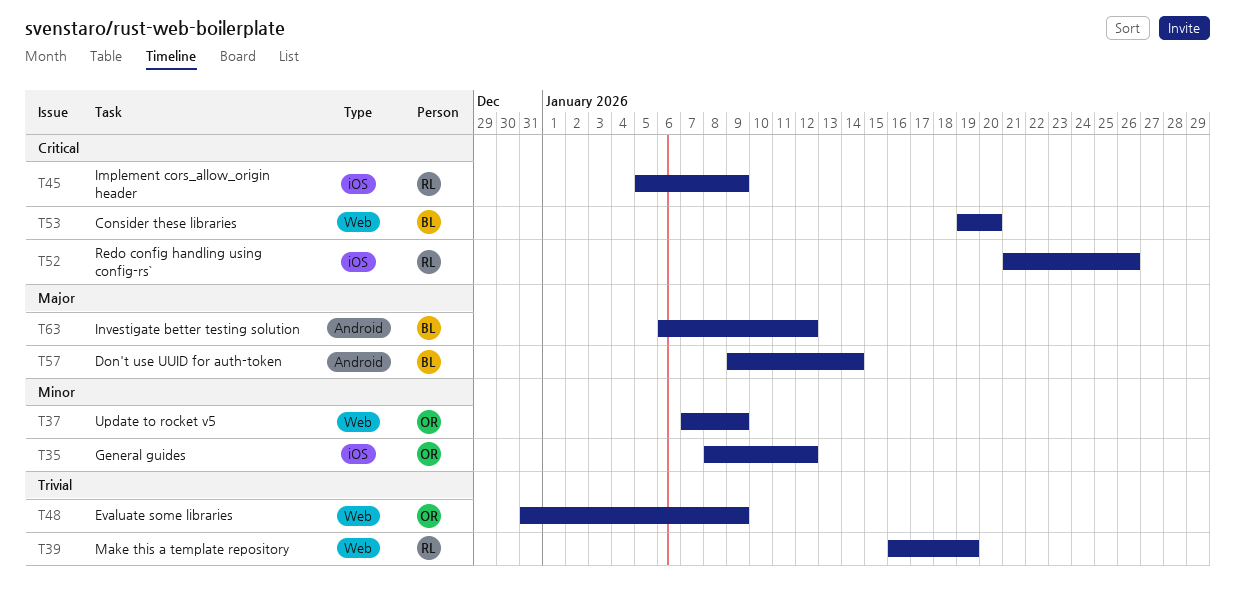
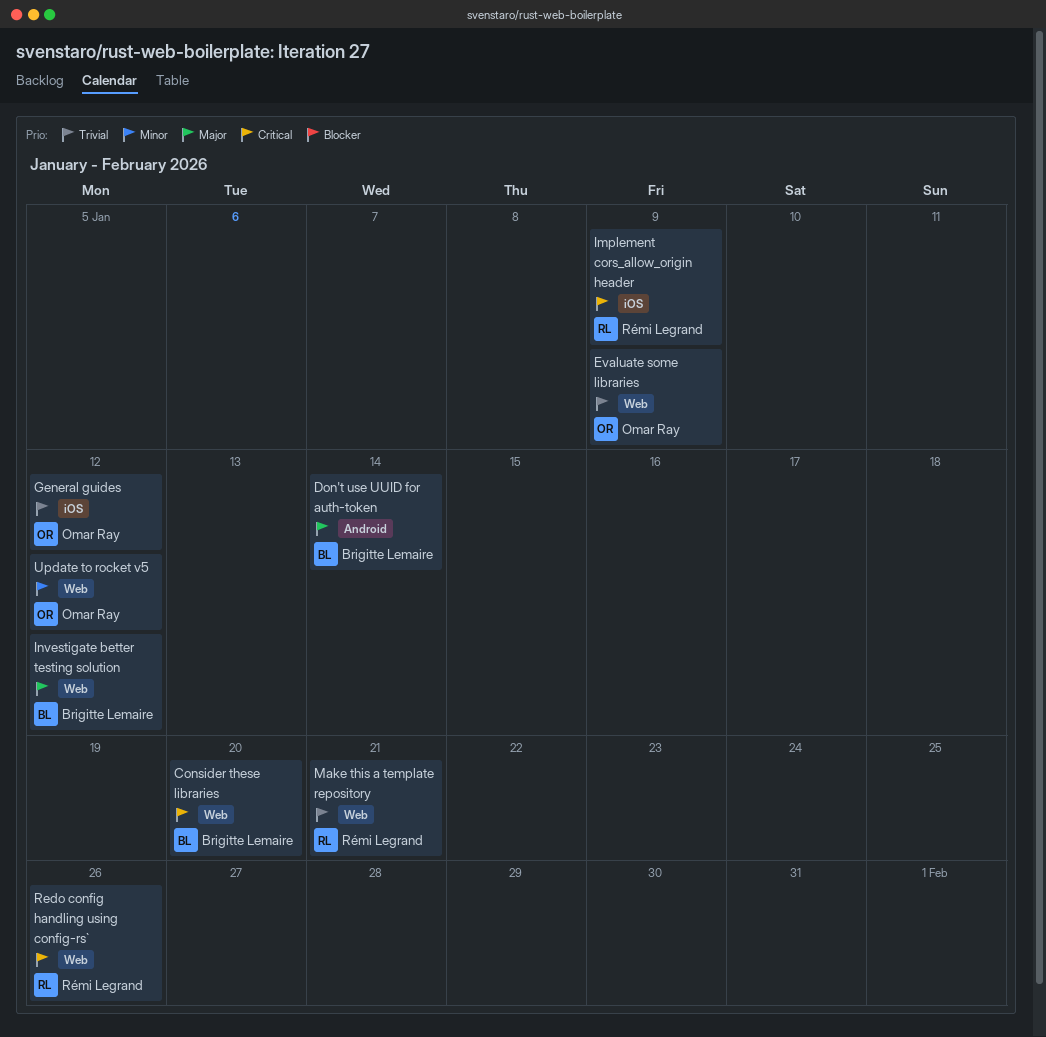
General guides, priority: Minor -> Trivial
Investigate better testing solution, label: Android -> Web
Make this a template repository, due: Jan 19 -> Jan 21
Redo config handling using config-rs`, label: iOS -> Web
Update to rocket v5, due: Jan 9 -> Jan 12

